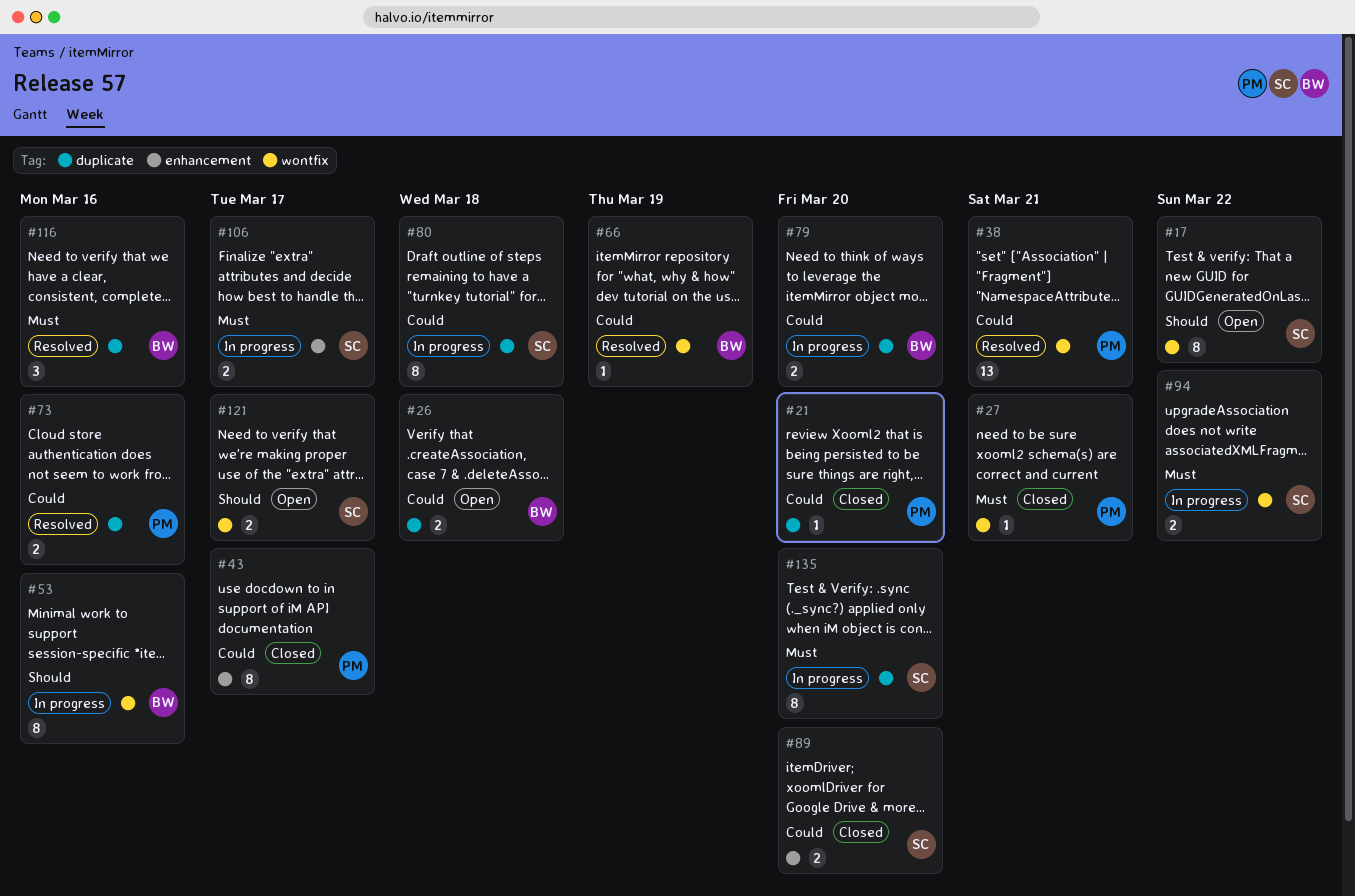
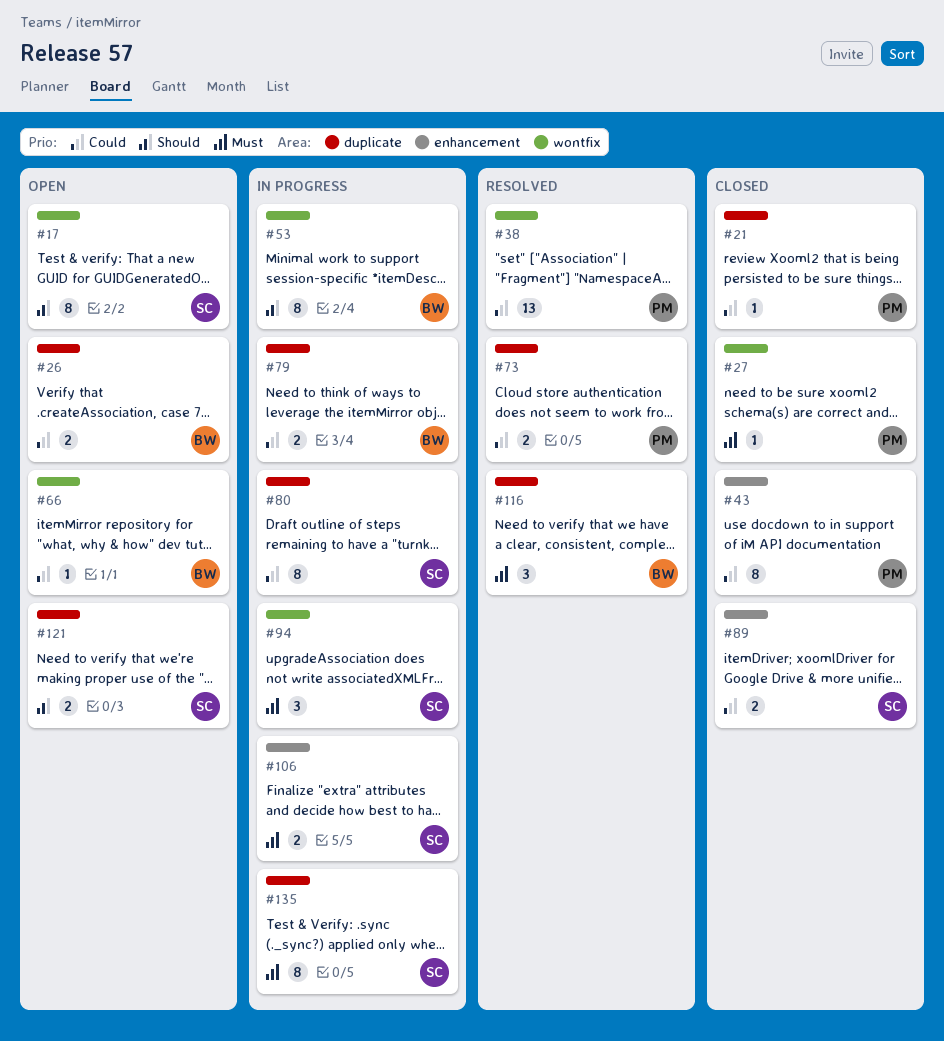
#66, status: Resolved -> Open
#94, estimate: 2 -> 3
#121, label: wontfix -> duplicate

